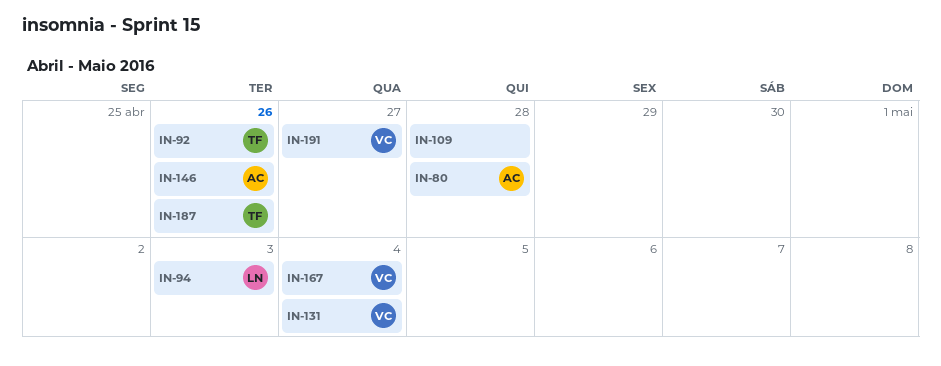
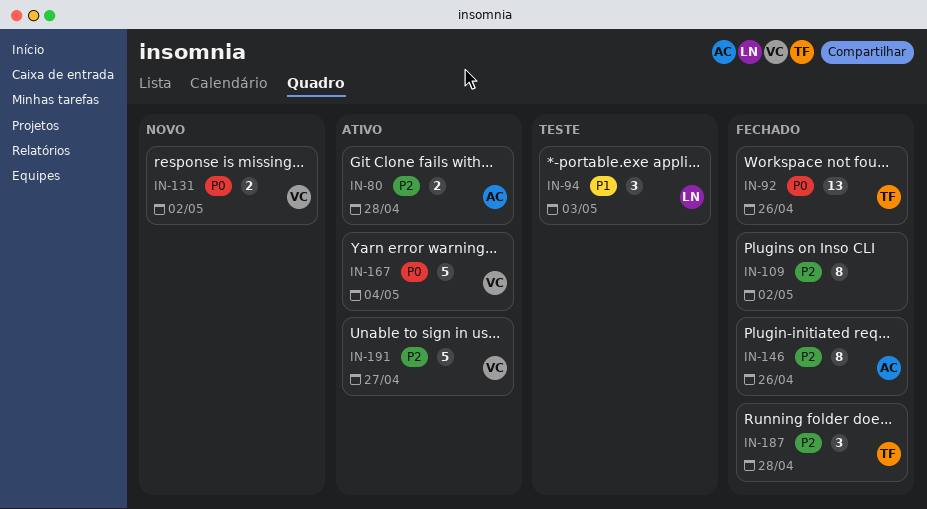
IN-109, due: Apr 28 -> May 2
IN-131, due: May 4 -> May 2
IN-187, due: Apr 26 -> Apr 28

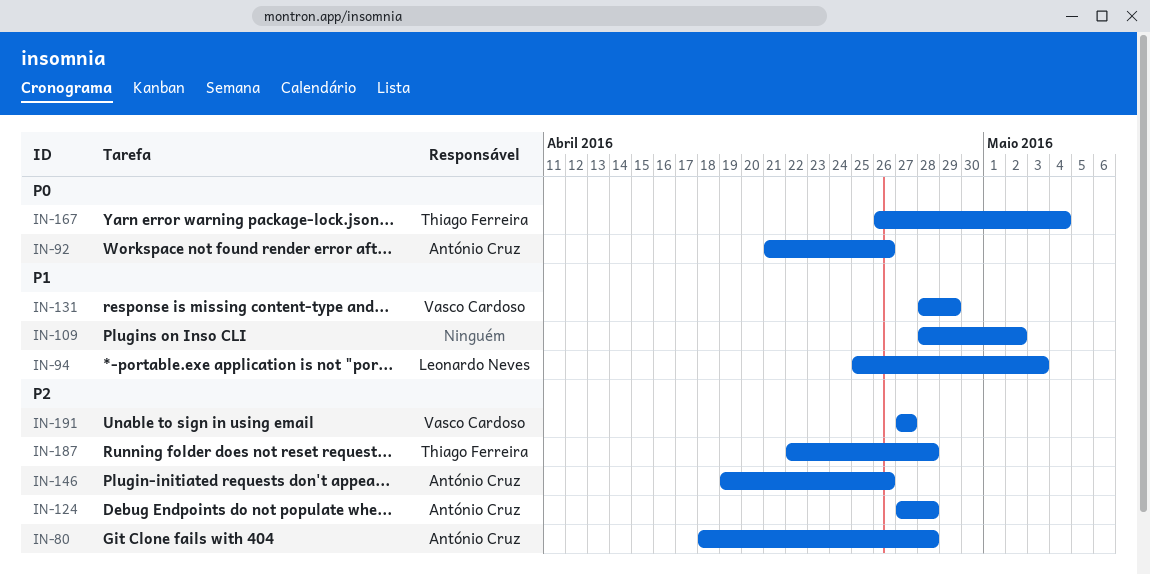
IN-92, owner: Thiago Ferreira -> António Cruz
IN-109, priority: P2 -> P1
IN-124: none -> present
IN-131, priority: P0 -> P1
IN-131, due: May 2 -> Apr 29
IN-167, owner: Vasco Cardoso -> Thiago Ferreira

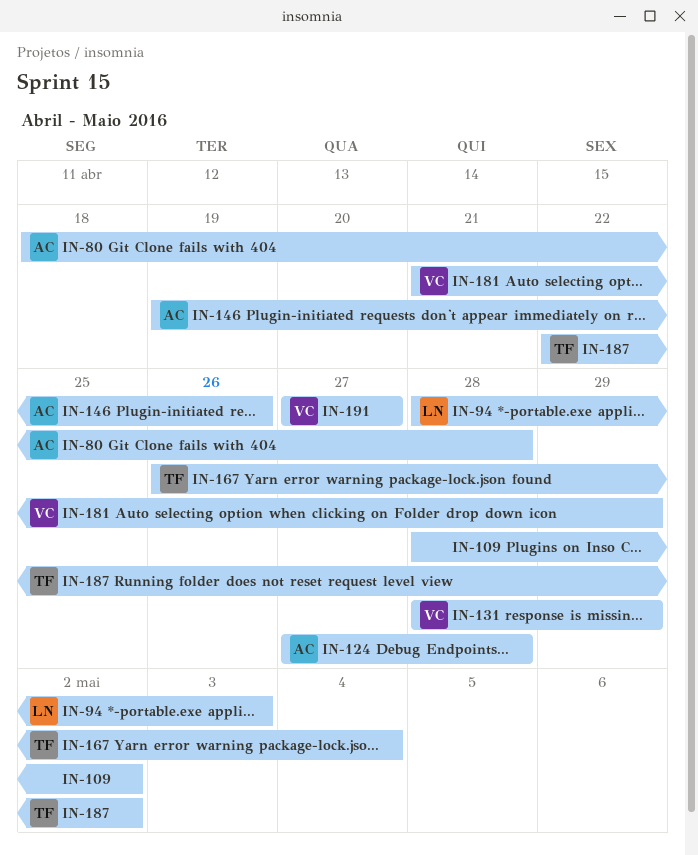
IN-92: present -> none
IN-94, start: Apr 25 -> Apr 28
IN-181: none -> present
IN-187, due: Apr 28 -> May 2

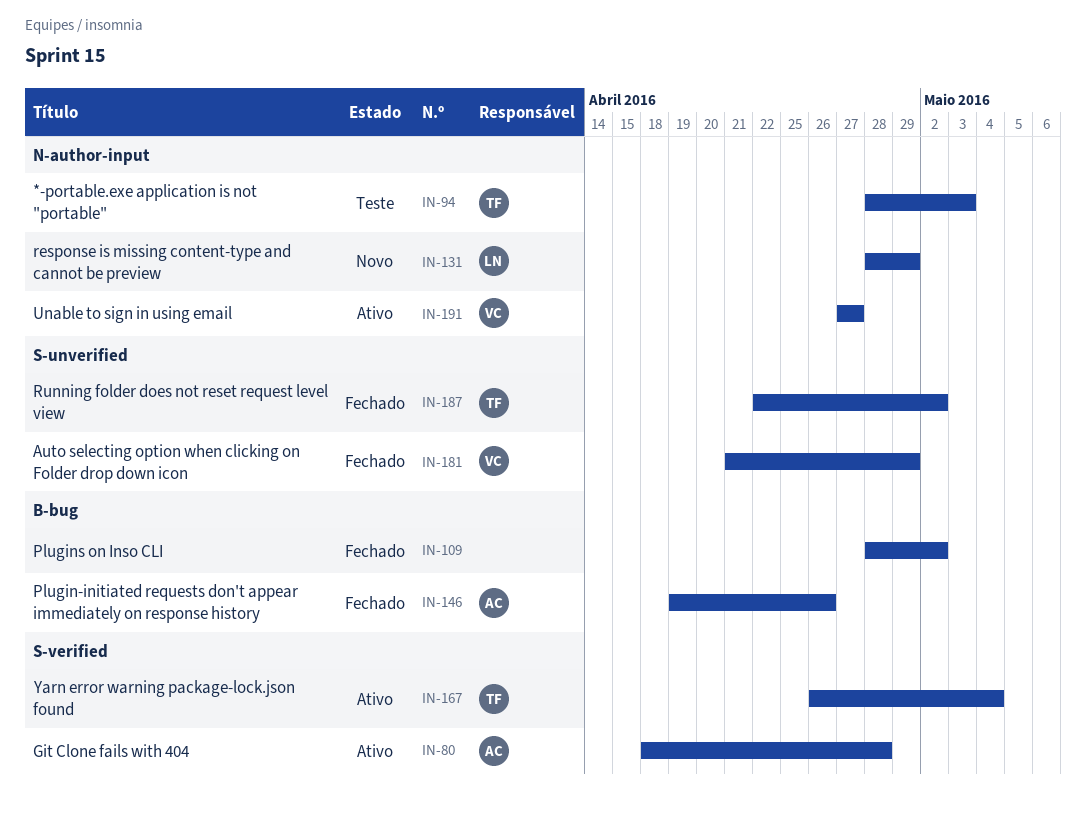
IN-94, owner: LN -> TF
IN-124: present -> none
IN-131, owner: VC -> LN

